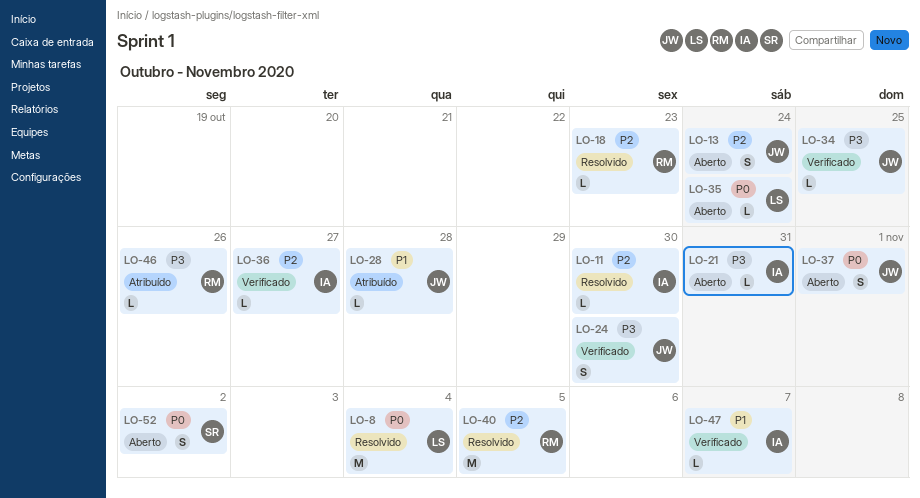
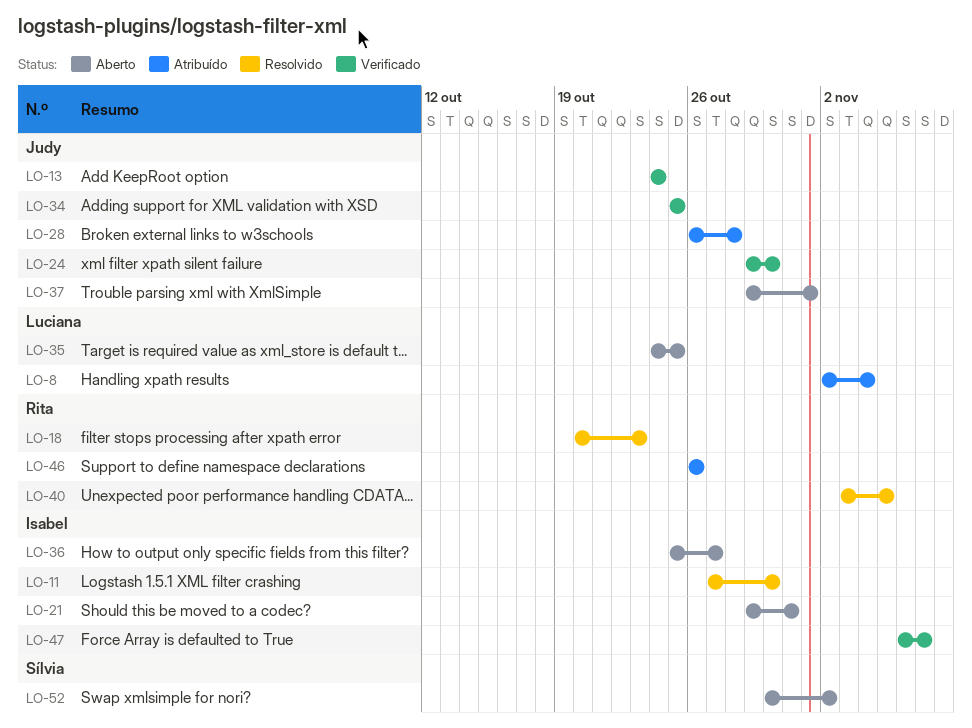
LO-8, status: Resolvido -> Atribuído
LO-13, status: Aberto -> Verificado
LO-35, due: Oct 24 -> Oct 25
LO-36, status: Verificado -> Aberto

